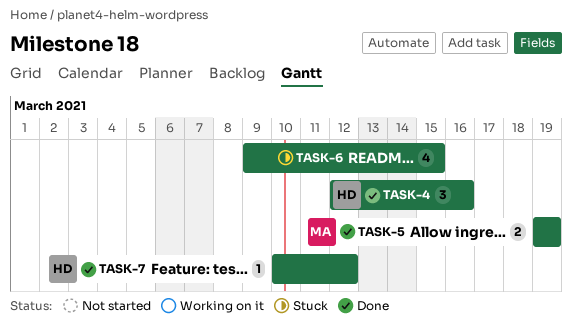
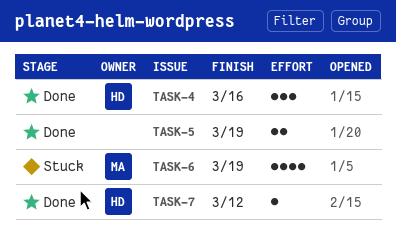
TASK-5, owner: MA -> none
TASK-6, owner: none -> MA
TASK-6, due: Mar 15 -> Mar 19

